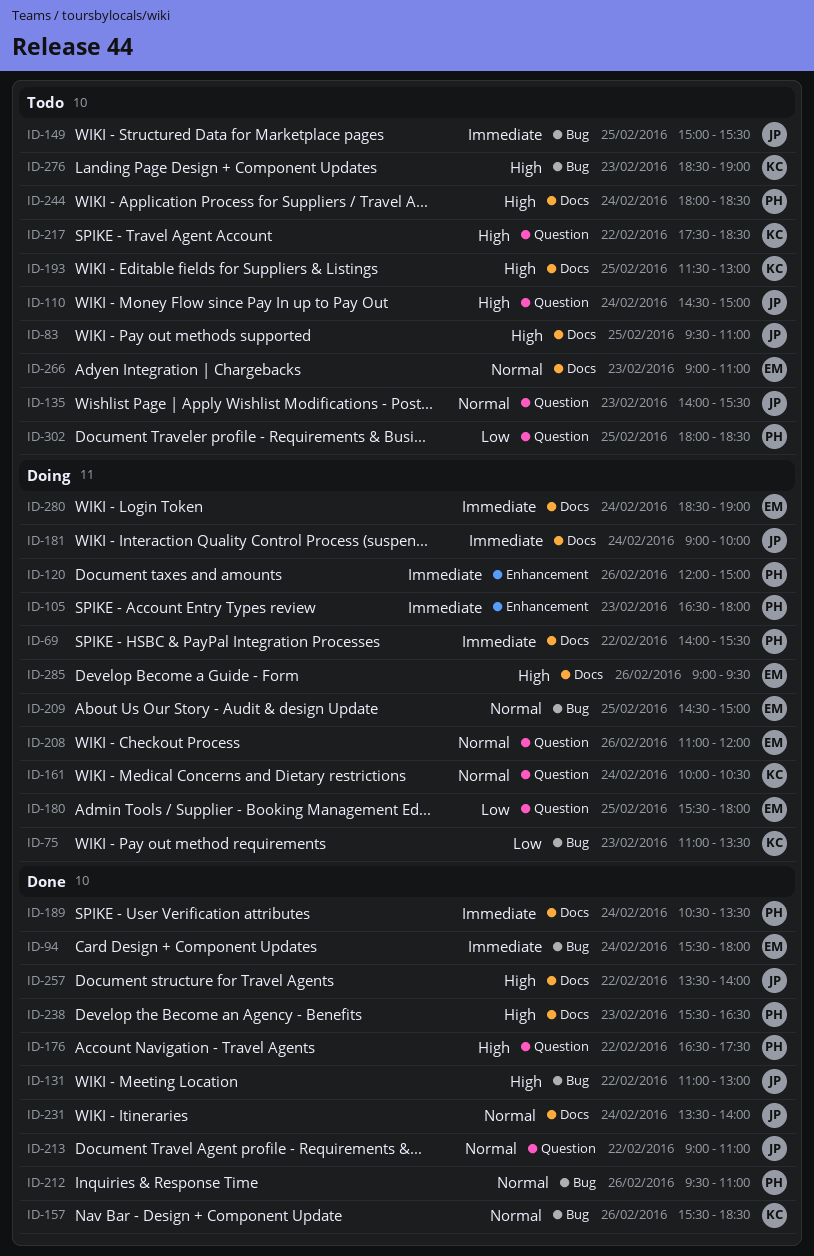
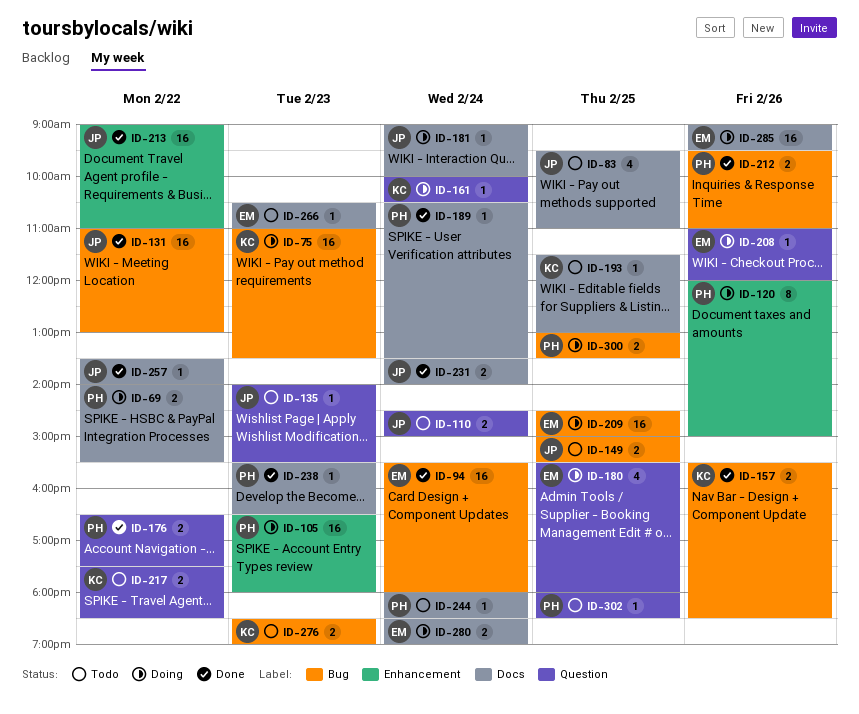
ID-213, label: Question -> Enhancement
ID-266, begins: 09:00 -> 10:30
ID-300: none -> present

